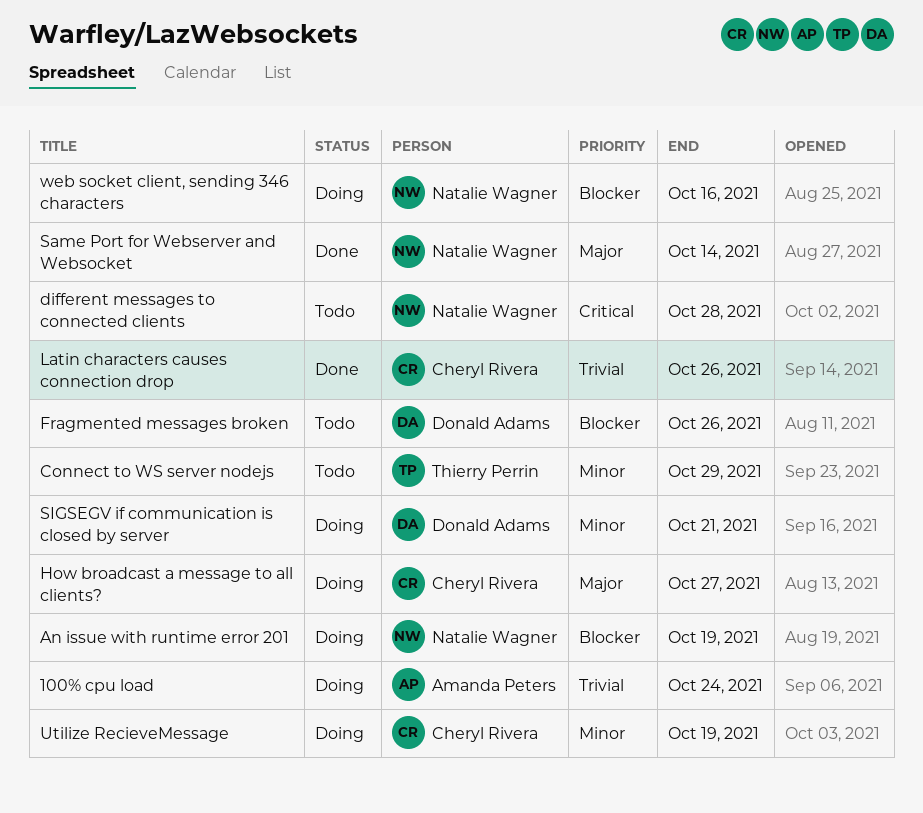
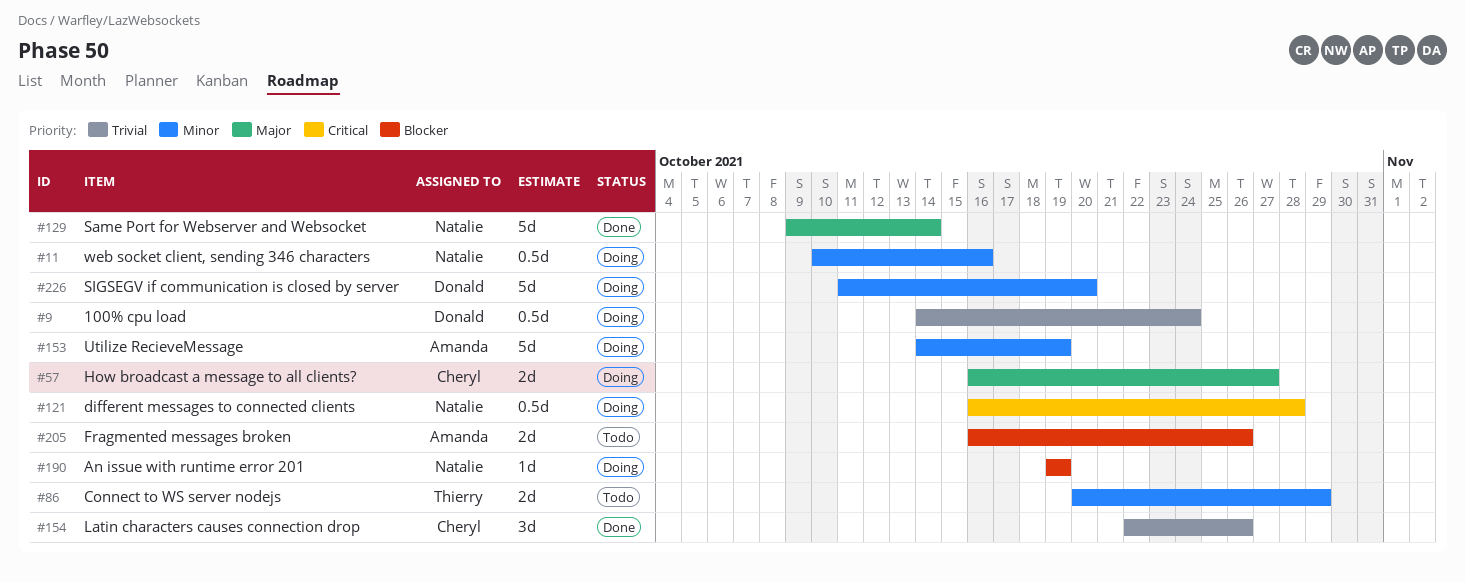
100% cpu load, owner: Amanda Peters -> Donald Adams
different messages to connected clients, status: Todo -> Doing
Fragmented messages broken, owner: Donald Adams -> Amanda Peters
SIGSEGV if communication is closed by server, due: Oct 21 -> Oct 20
Utilize RecieveMessage, owner: Cheryl Rivera -> Amanda Peters
web socket client, sending 346 characters, priority: Blocker -> Minor

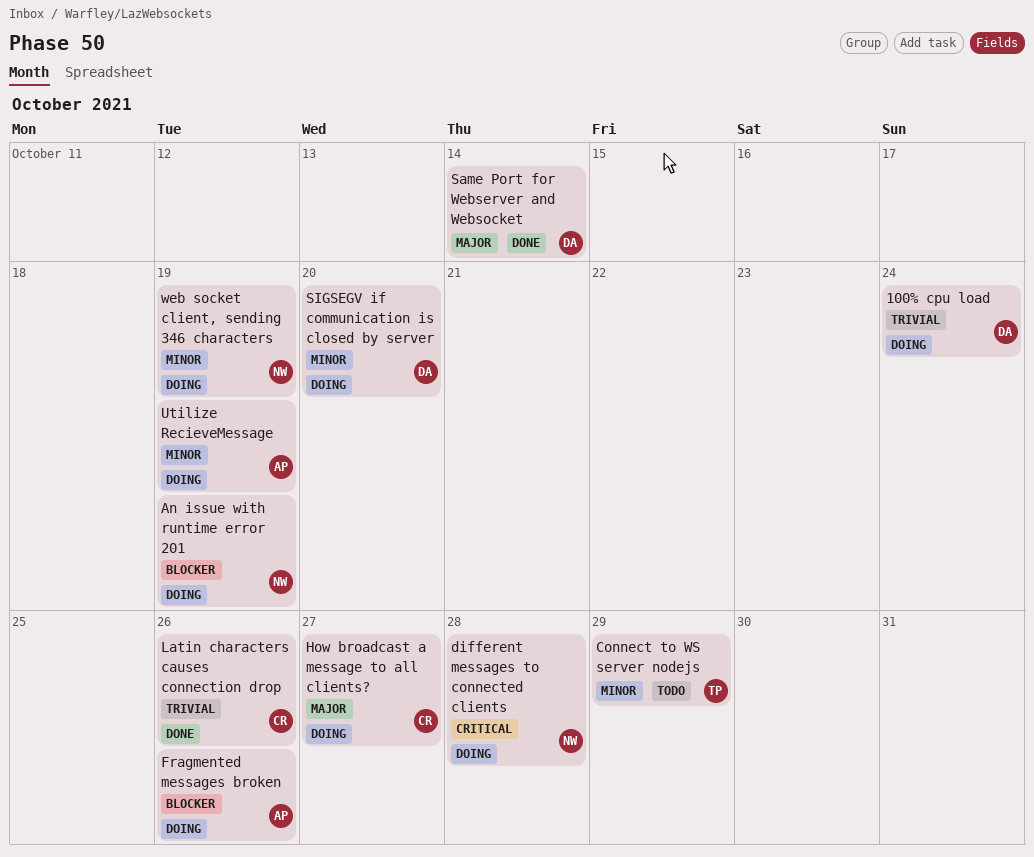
Fragmented messages broken, status: Todo -> Doing
Same Port for Webserver and Websocket, owner: Natalie -> Donald
web socket client, sending 346 characters, due: Oct 16 -> Oct 19

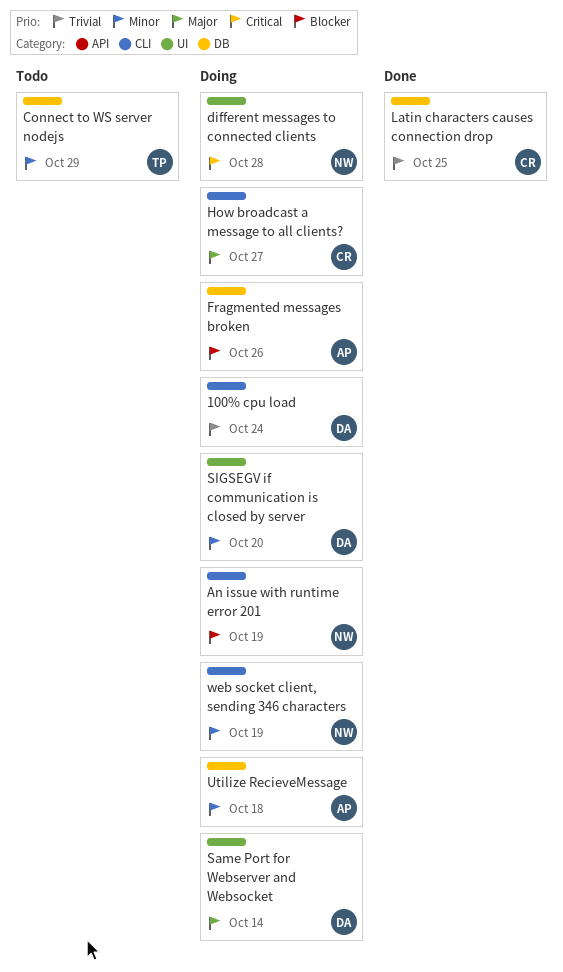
Latin characters causes connection drop, due: Oct 26 -> Oct 25
Same Port for Webserver and Websocket, status: Done -> Doing
Utilize RecieveMessage, due: Oct 19 -> Oct 18

